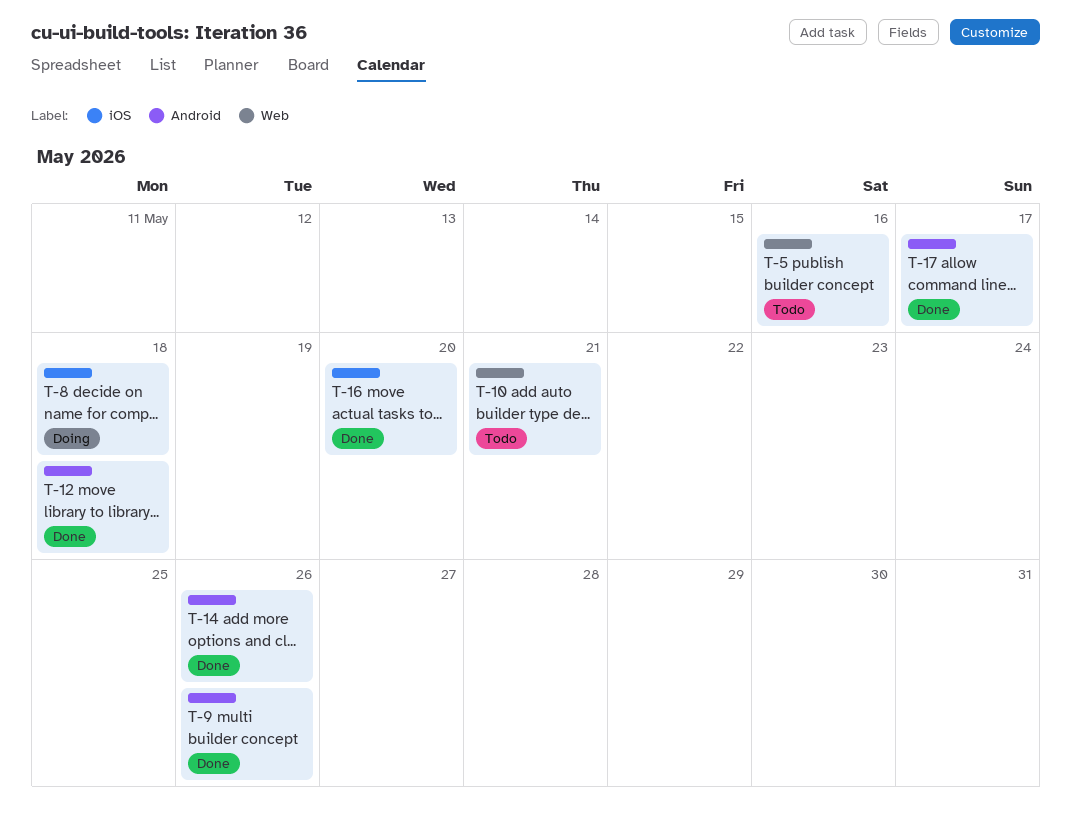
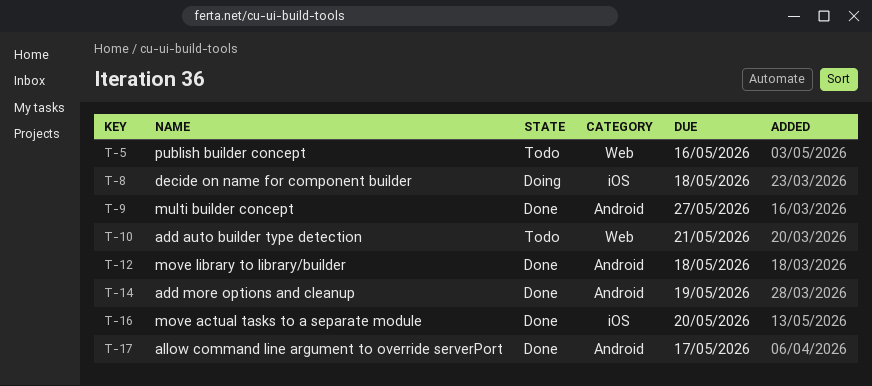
T-9, due: May 26 -> May 27
T-14, due: May 26 -> May 19

